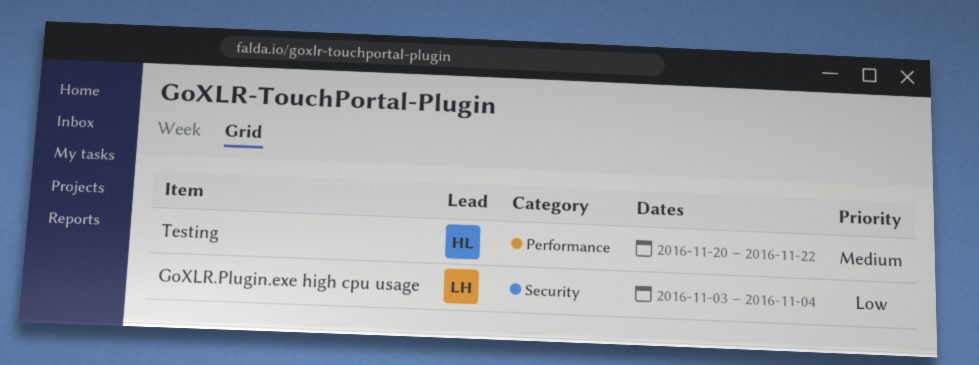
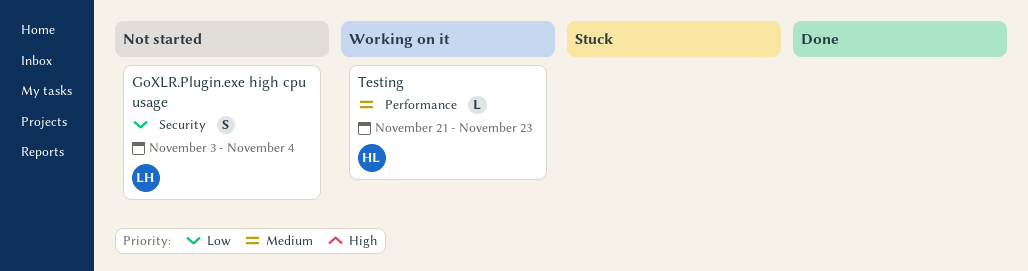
Testing, start: Nov 20 -> Nov 21
Testing, due: Nov 22 -> Nov 23

